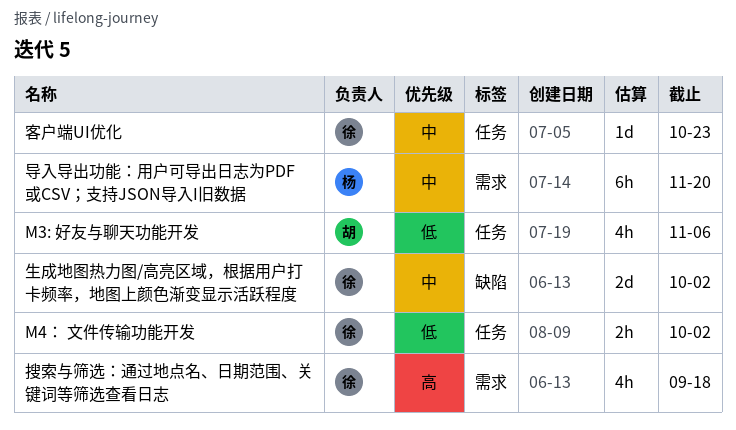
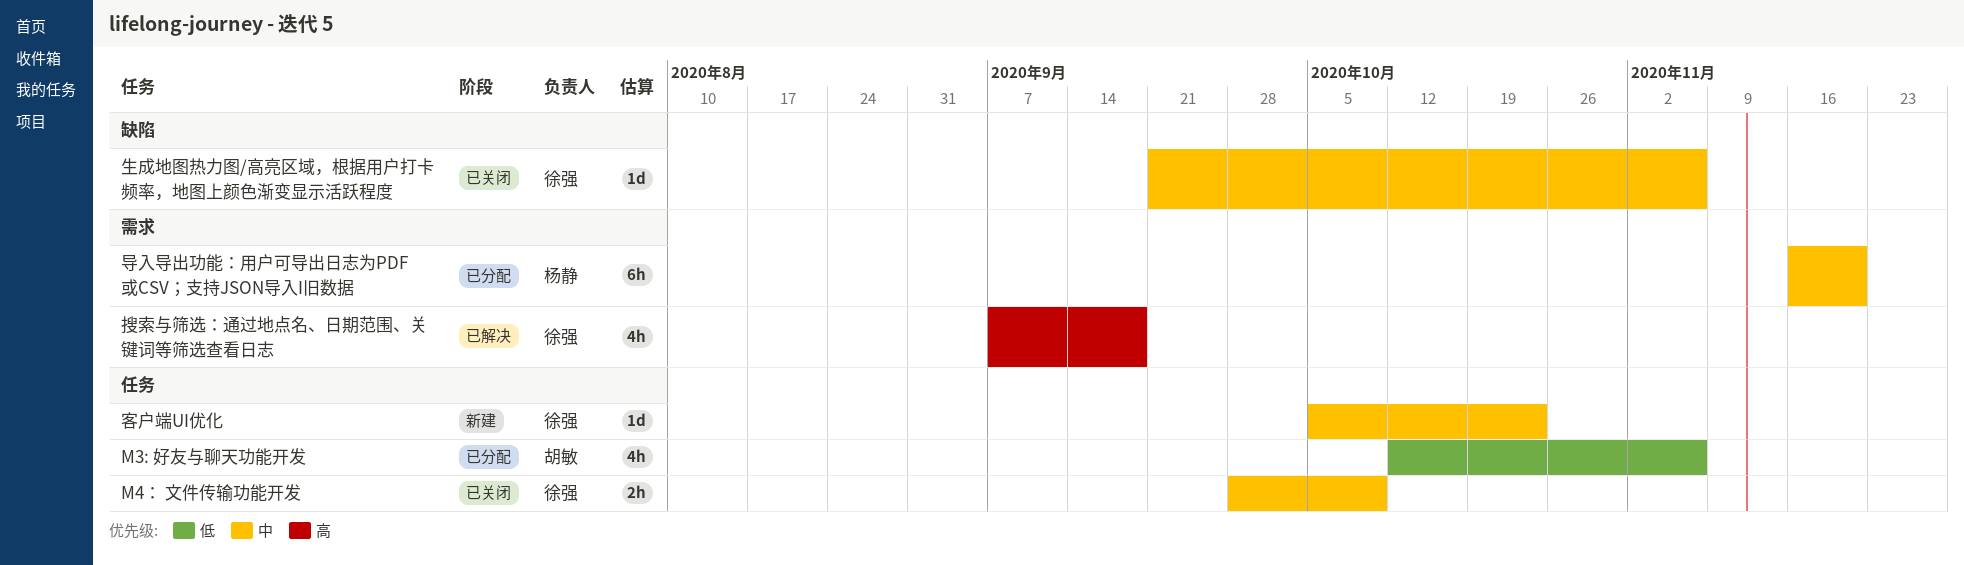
M4： 文件传输功能开发, priority: 低 -> 中
M4： 文件传输功能开发, due: Oct 2 -> Oct 9
生成地图热力图/高亮区域，根据用户打卡频率，地图上颜色渐变显示活跃程度, estimate: 2d -> 1d
生成地图热力图/高亮区域，根据用户打卡频率，地图上颜色渐变显示活跃程度, due: Oct 2 -> Nov 6

